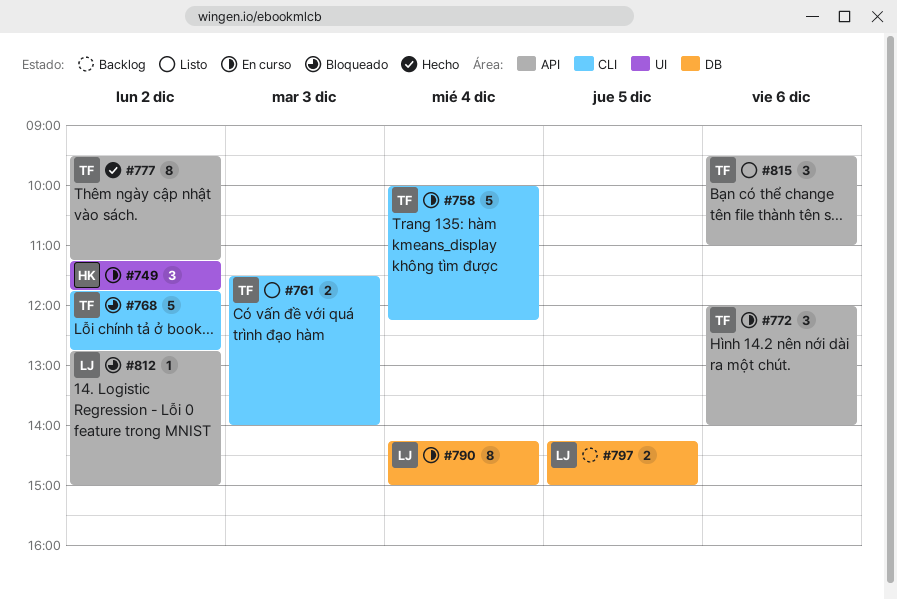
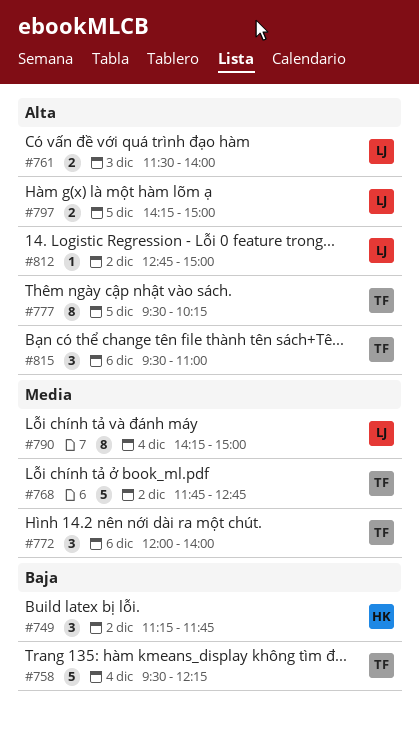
#758, begins: 10:00 -> 09:30
#761, owner: TF -> LJ
#777, day: Dec 2 -> Dec 5
#777, ends: 11:15 -> 10:15

